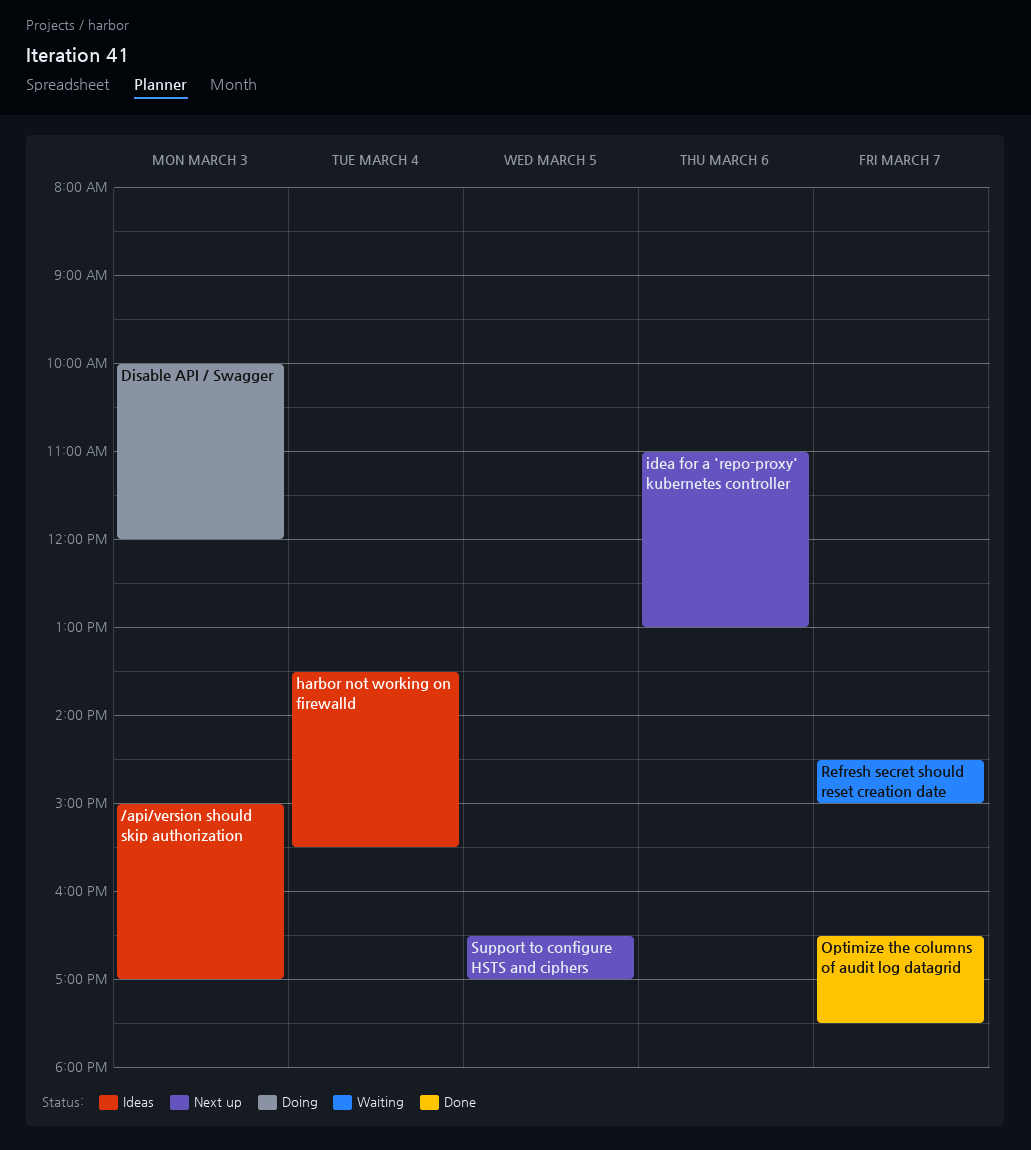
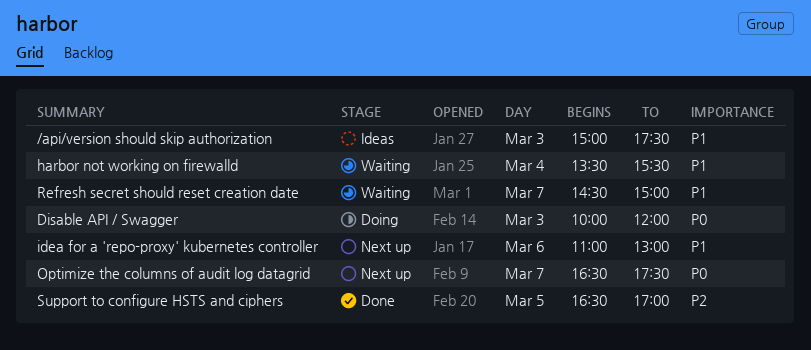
/api/version should skip authorization, ends: 17:00 -> 17:30
harbor not working on firewalld, status: Ideas -> Waiting
Optimize the columns of audit log datagrid, status: Done -> Next up
Support to configure HSTS and ciphers, status: Next up -> Done

